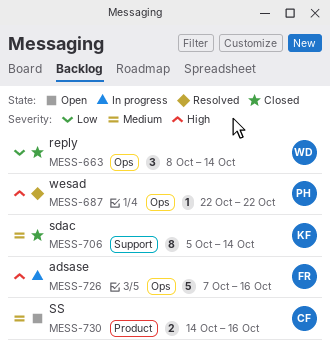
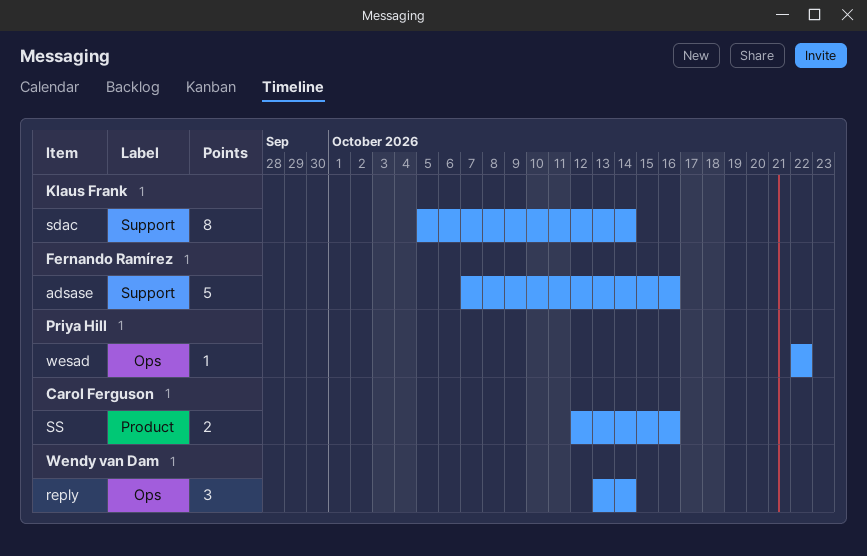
adsase, label: Ops -> Support
reply, start: Oct 8 -> Oct 13
SS, start: Oct 14 -> Oct 12

